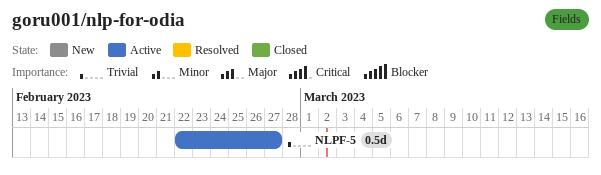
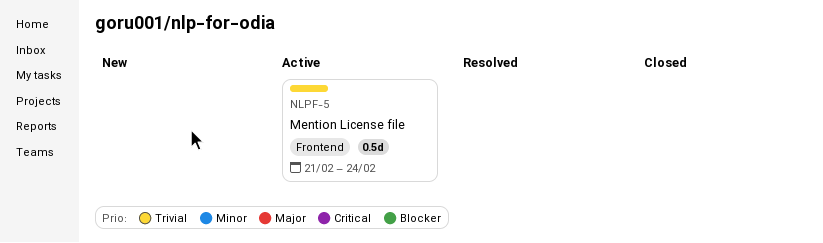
NLPF-5, start: Feb 22 -> Feb 21
NLPF-5, due: Feb 27 -> Feb 24

